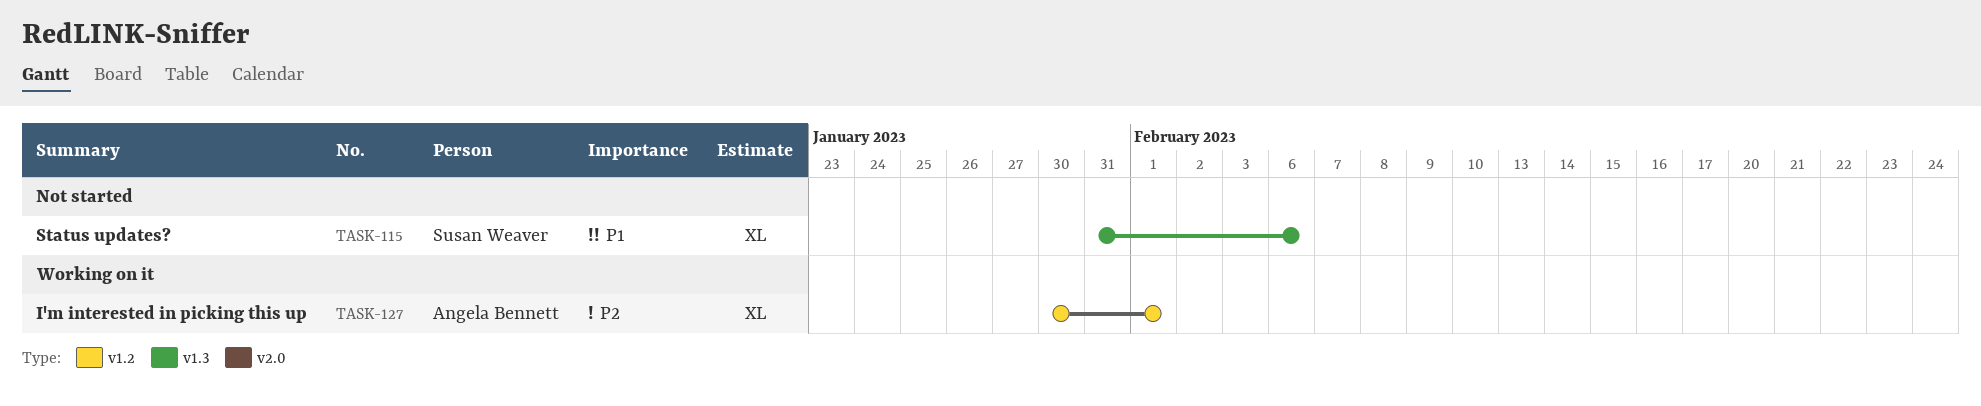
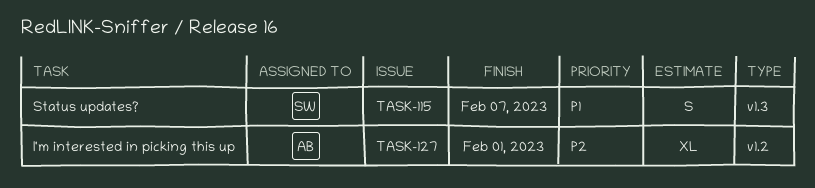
TASK-115, estimate: XL -> S
TASK-115, due: Feb 6 -> Feb 7

